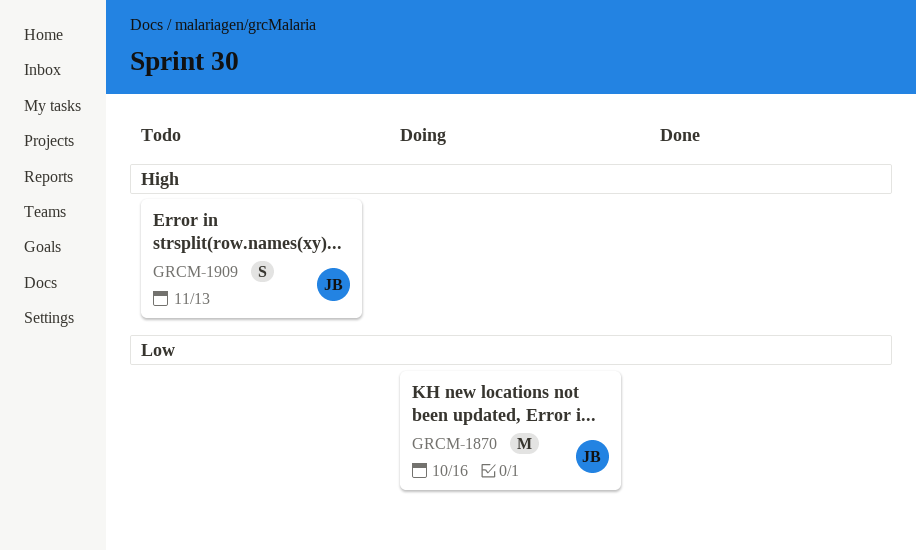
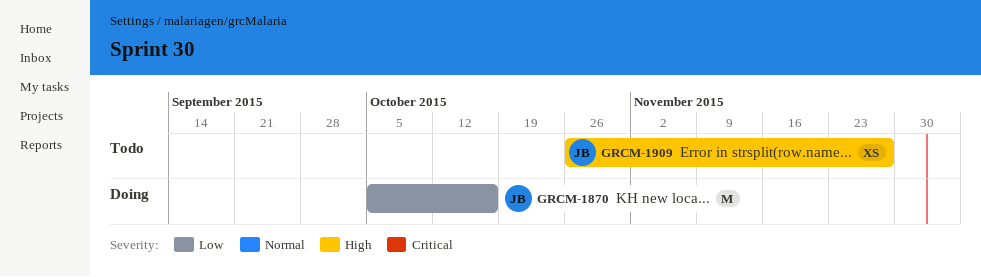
GRCM-1909, estimate: S -> XS
GRCM-1909, due: Nov 13 -> Nov 27

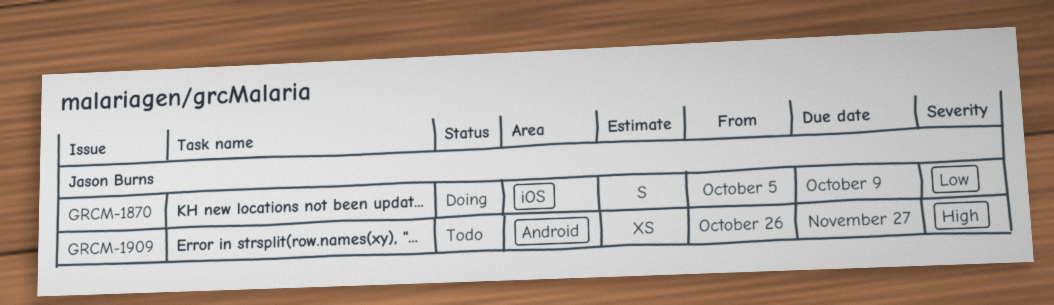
GRCM-1870, estimate: M -> S
GRCM-1870, due: Oct 16 -> Oct 9

